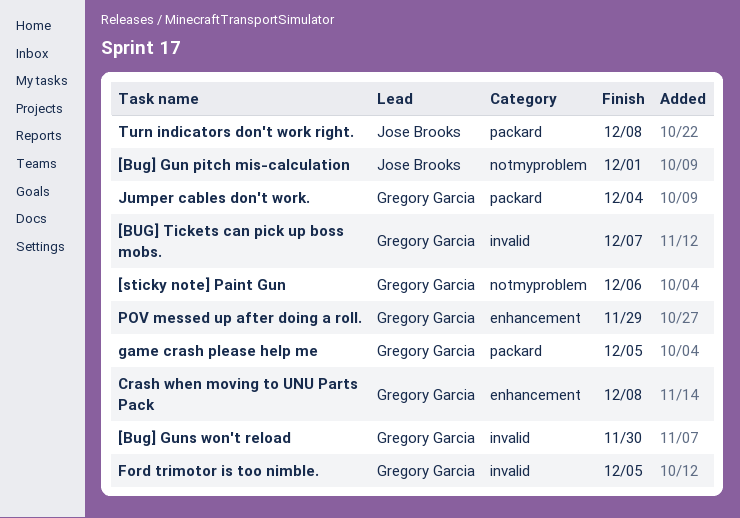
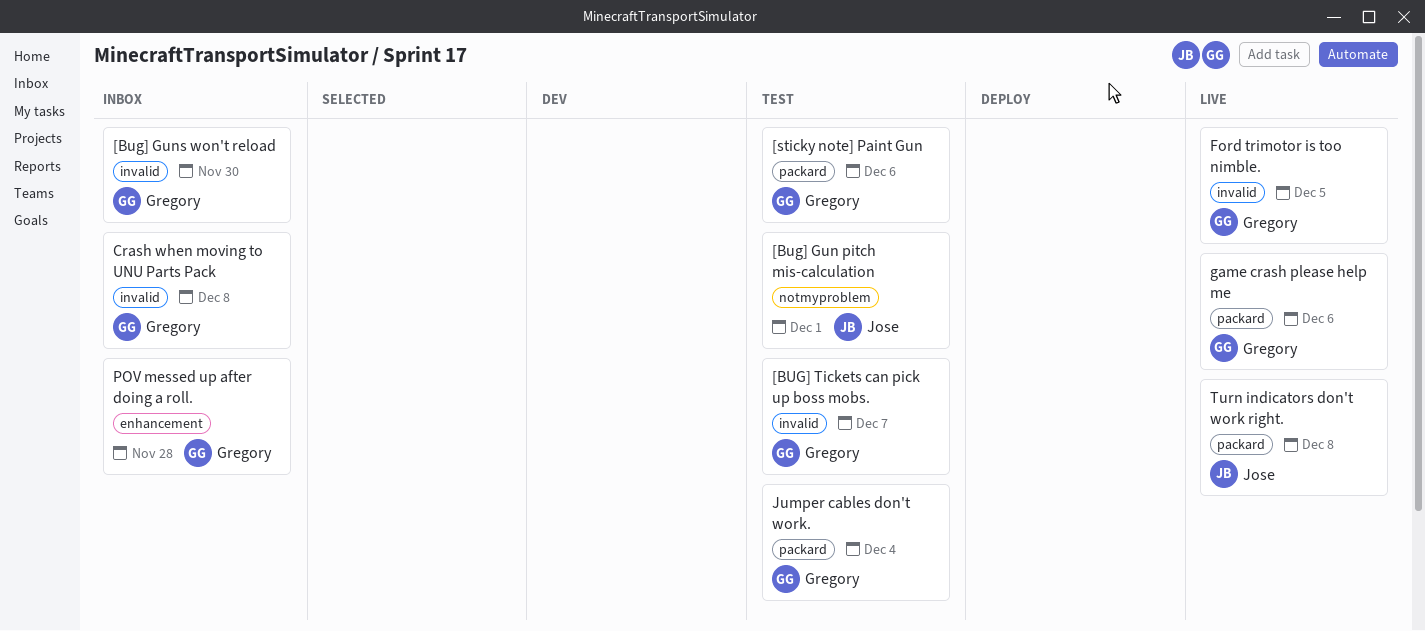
[sticky note] Paint Gun, label: notmyproblem -> packard
Crash when moving to UNU Parts Pack, label: enhancement -> invalid
game crash please help me, due: Dec 5 -> Dec 6
POV messed up after doing a roll., due: Nov 29 -> Nov 28

